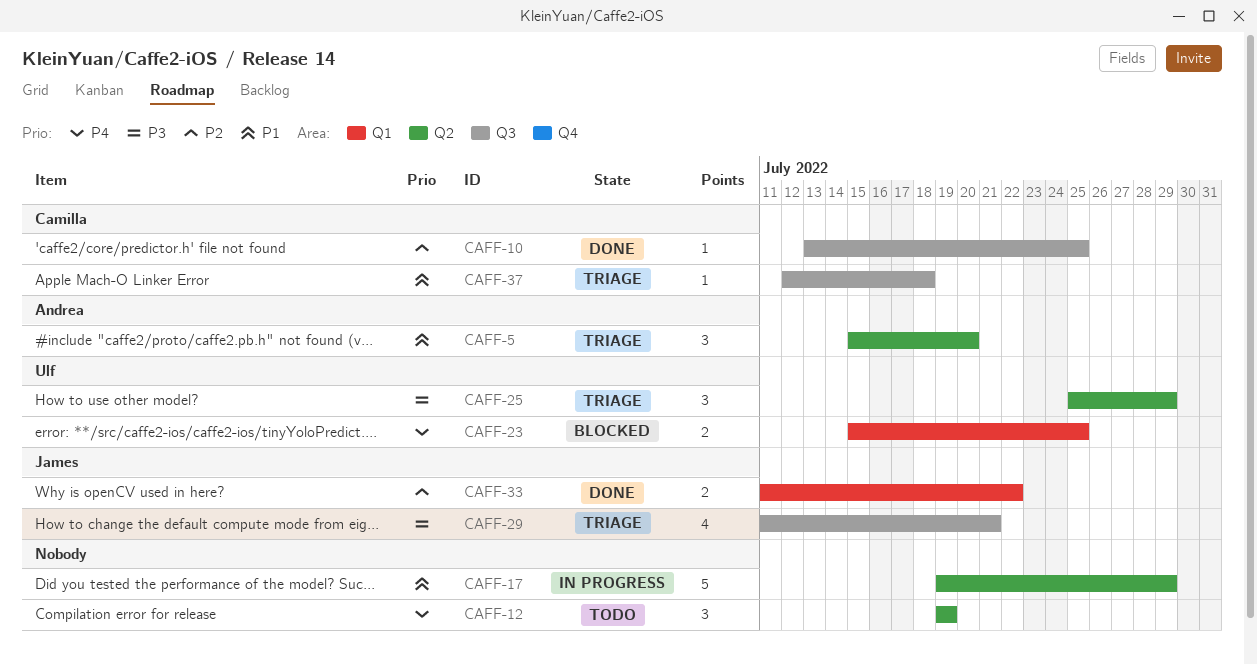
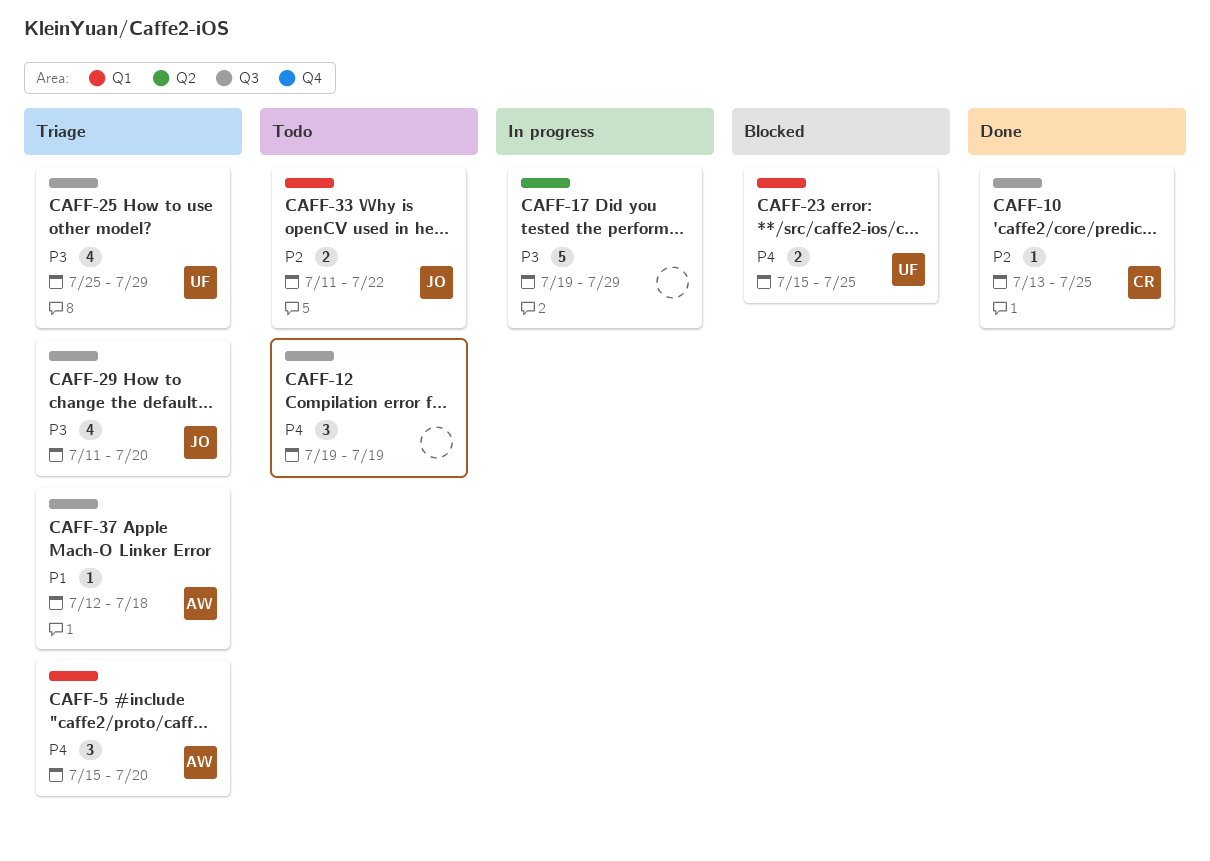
CAFF-5, priority: P1 -> P4
CAFF-5, label: Q2 -> Q1
CAFF-12, label: Q2 -> Q3
CAFF-17, priority: P1 -> P3
CAFF-25, label: Q2 -> Q3
CAFF-25, estimate: 3 -> 4
CAFF-29, due: Jul 21 -> Jul 20
CAFF-33, status: Done -> Todo
CAFF-37, owner: Camilla -> Andrea

